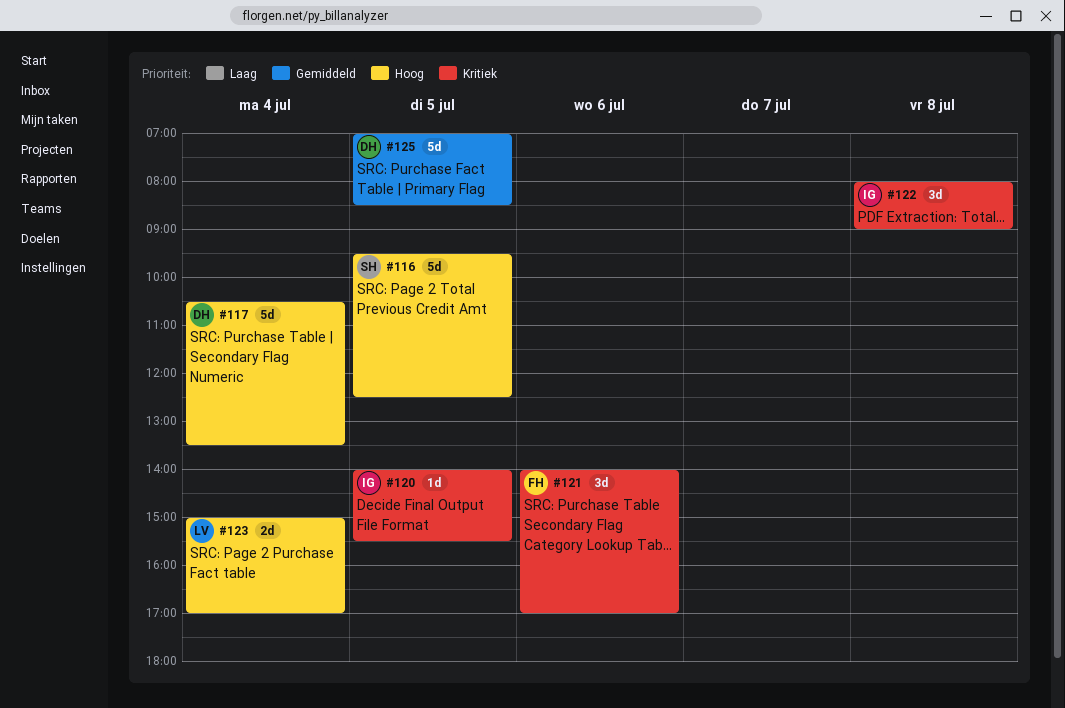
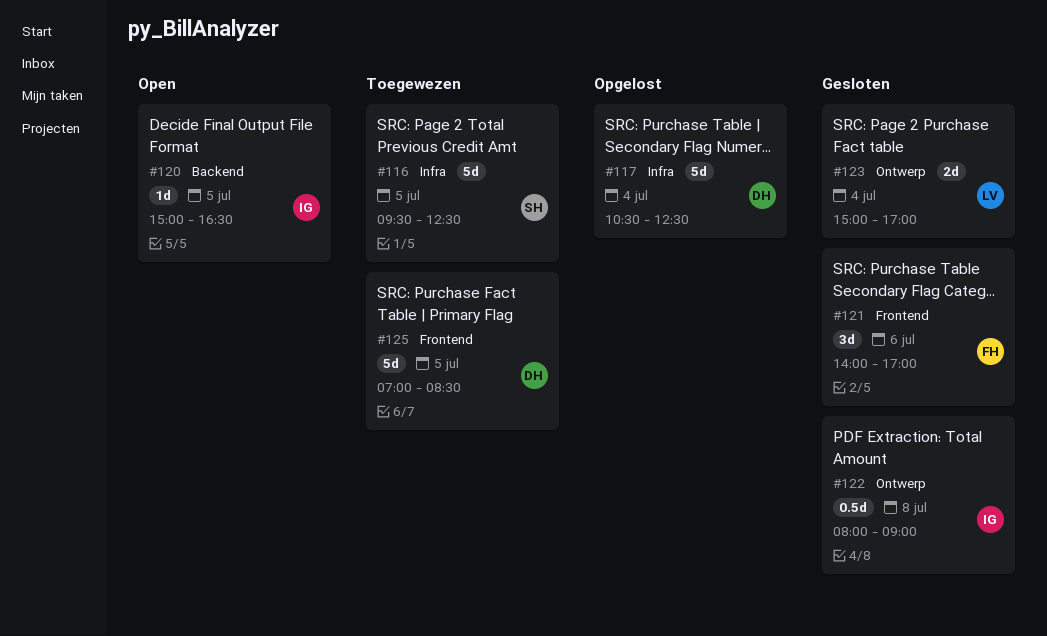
#117, ends: 13:30 -> 12:30
#120, begins: 14:00 -> 15:00
#120, ends: 15:30 -> 16:30
#122, estimate: 3d -> 0.5d

